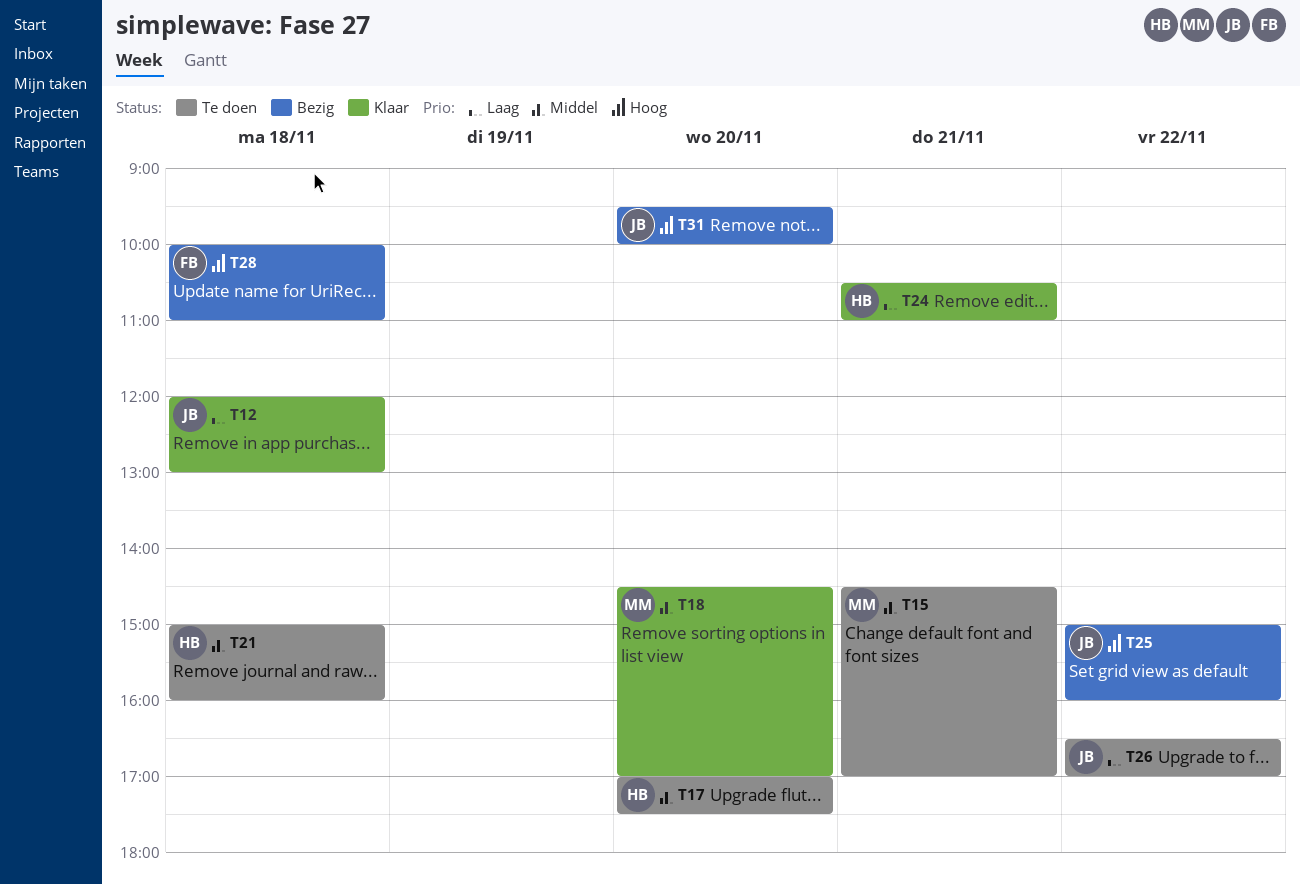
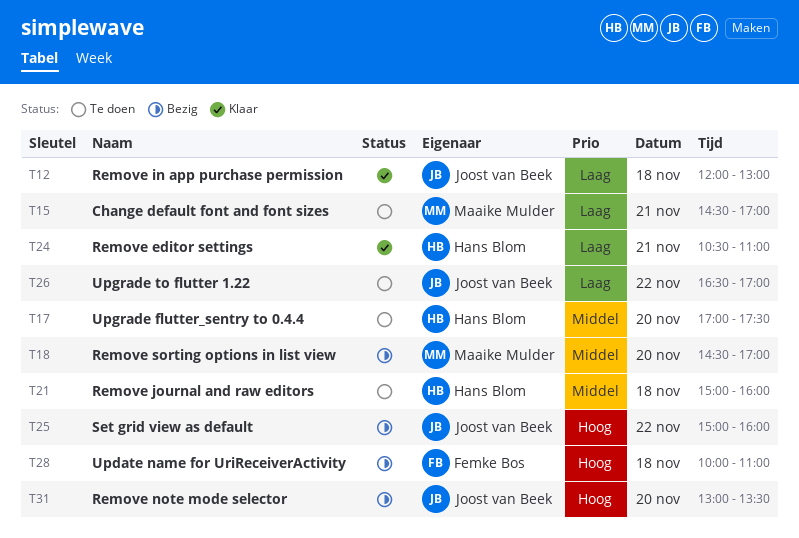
T15, priority: Middel -> Laag
T18, status: Klaar -> Bezig
T31, begins: 09:30 -> 13:00
T31, ends: 10:00 -> 13:30

